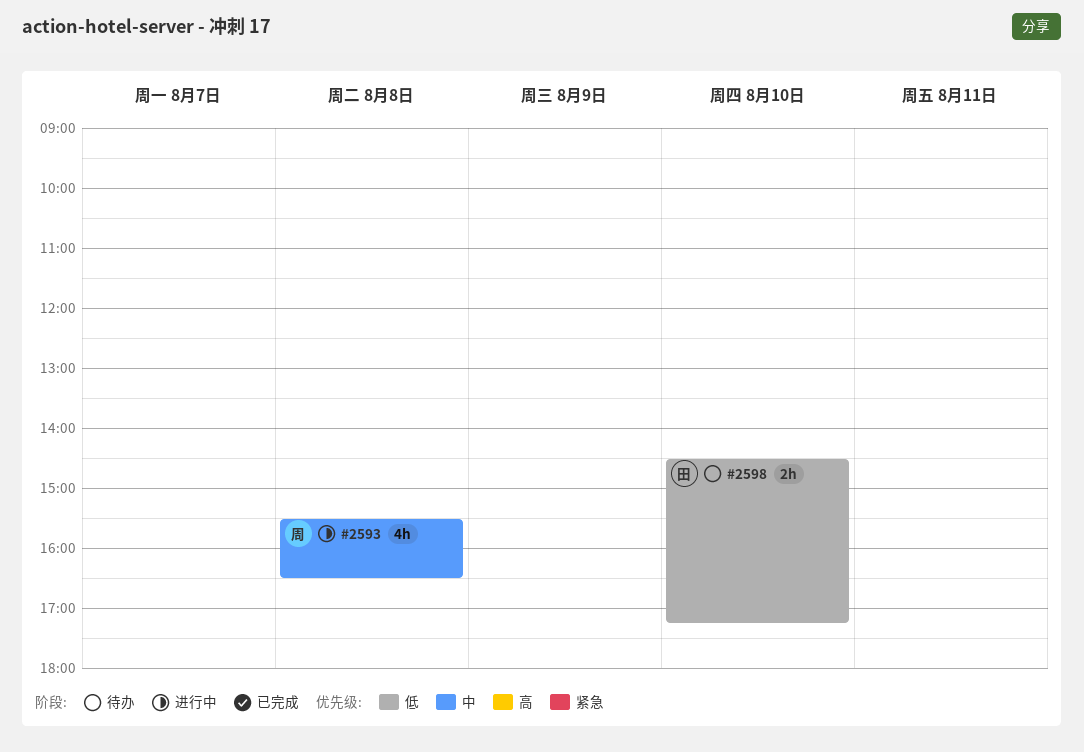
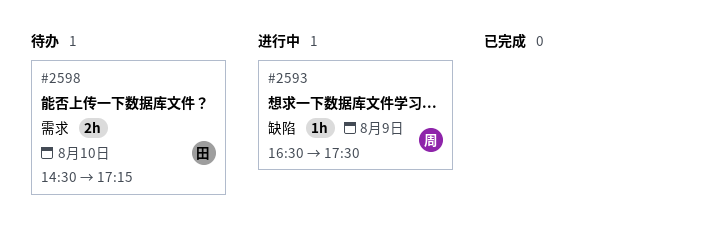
#2593, estimate: 4h -> 1h
#2593, day: Aug 8 -> Aug 9
#2593, begins: 15:30 -> 16:30
#2593, ends: 16:30 -> 17:30

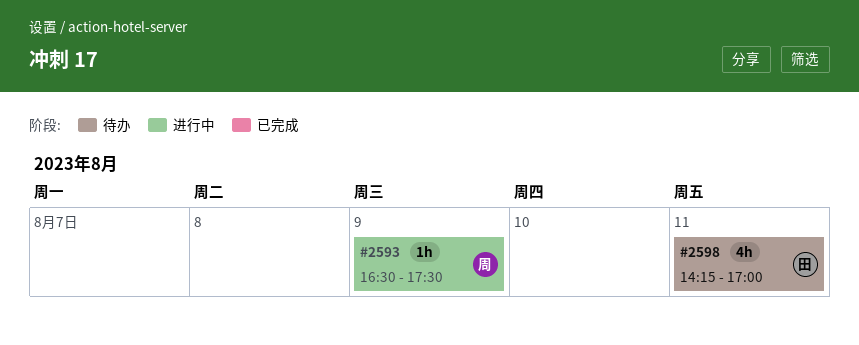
#2598, estimate: 2h -> 4h
#2598, day: Aug 10 -> Aug 11
#2598, begins: 14:30 -> 14:15
#2598, ends: 17:15 -> 17:00

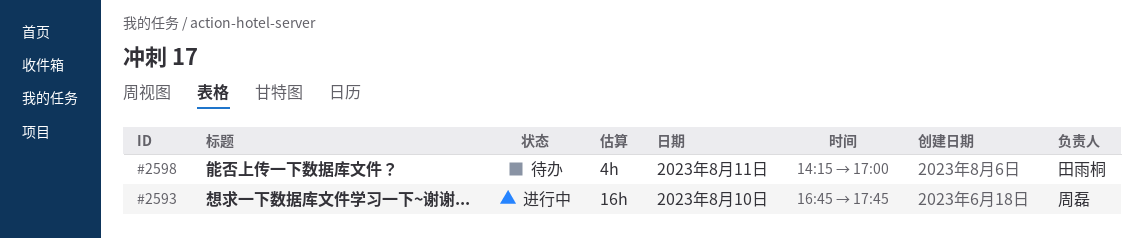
#2593, estimate: 1h -> 16h
#2593, day: Aug 9 -> Aug 10
#2593, begins: 16:30 -> 16:45
#2593, ends: 17:30 -> 17:45

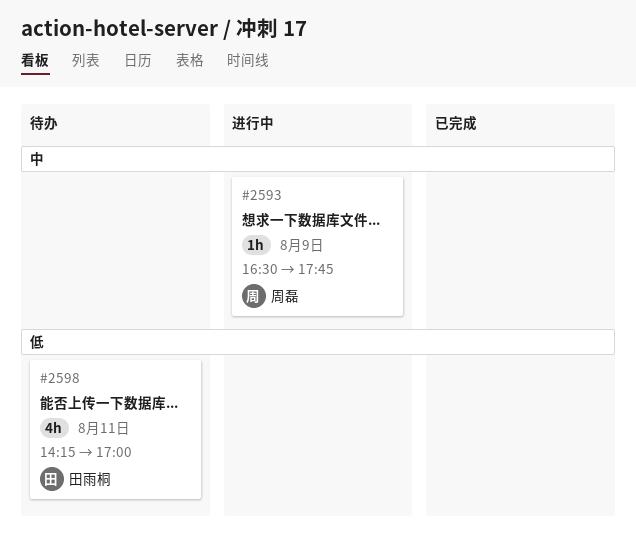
#2593, estimate: 16h -> 1h
#2593, day: Aug 10 -> Aug 9
#2593, begins: 16:45 -> 16:30

